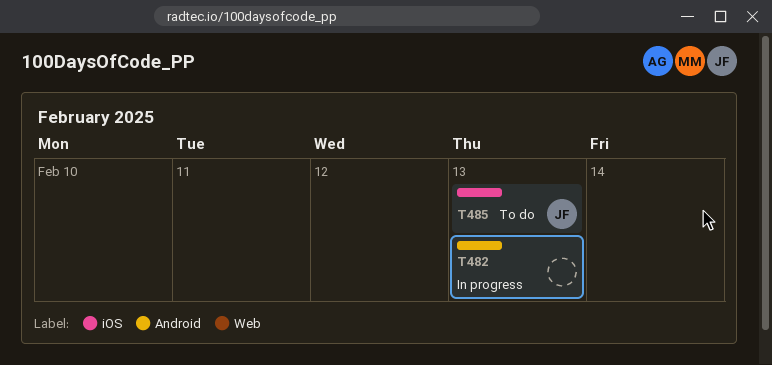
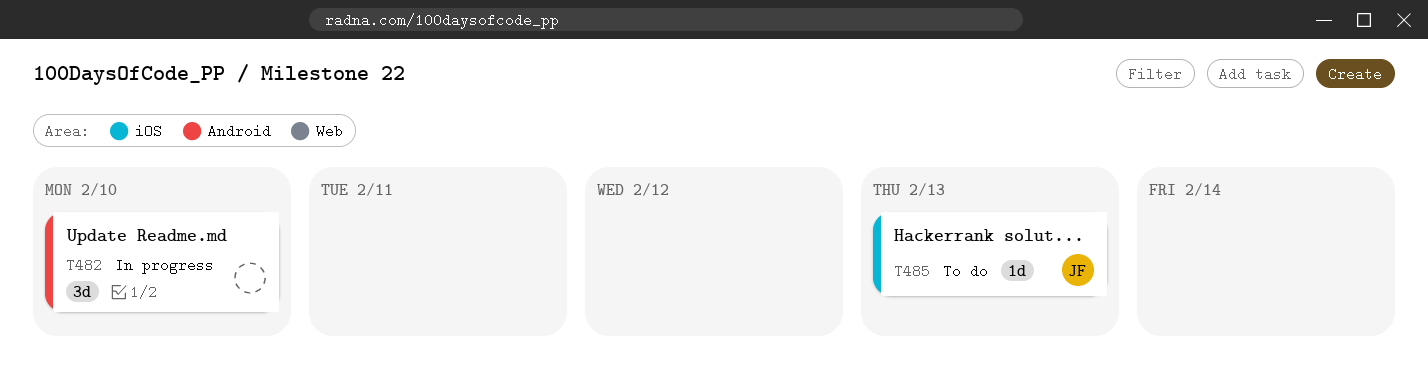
T482, due: Feb 13 -> Feb 10

